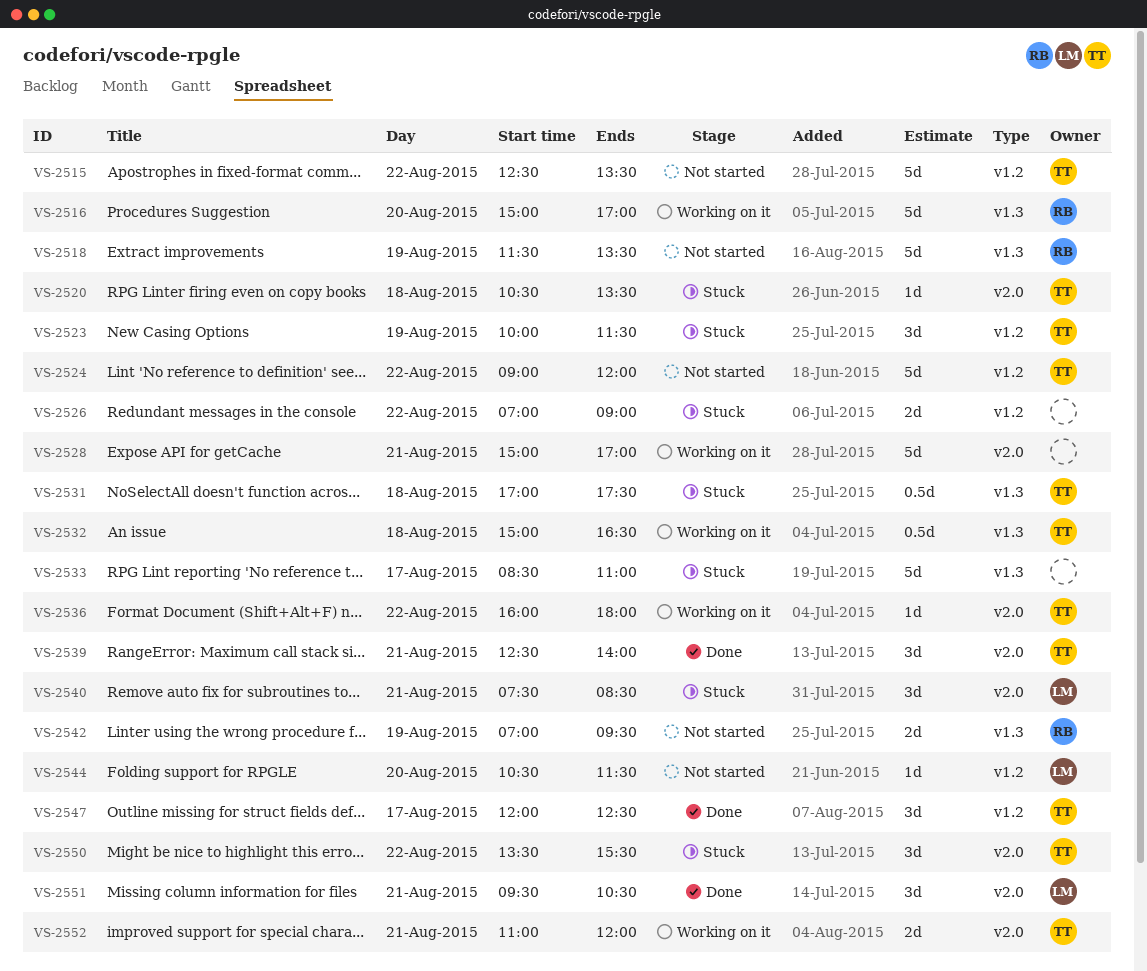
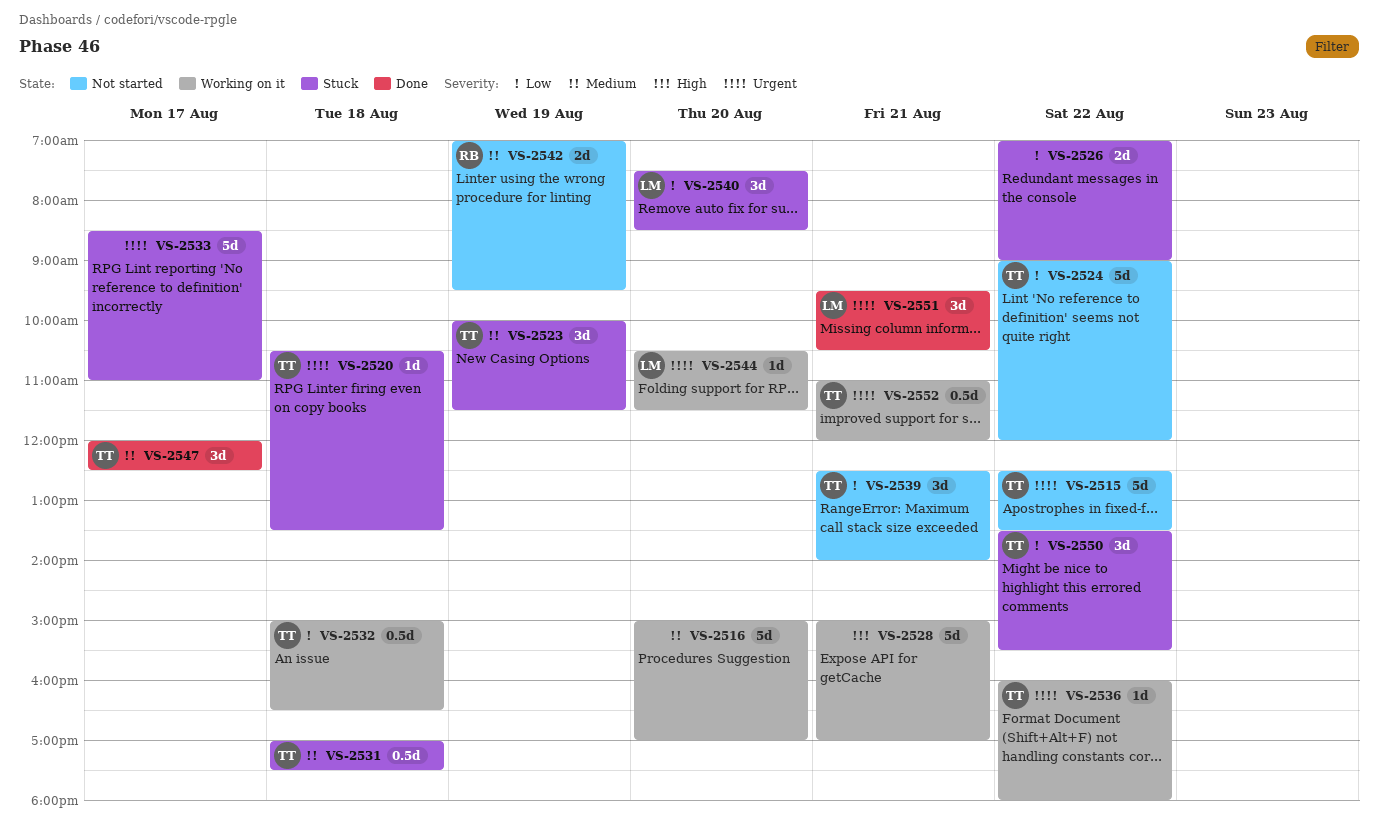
VS-2516, owner: RB -> none
VS-2518: present -> none
VS-2539, status: Done -> Not started
VS-2540, day: Aug 21 -> Aug 20
VS-2544, status: Not started -> Working on it
VS-2552, estimate: 2d -> 0.5d

